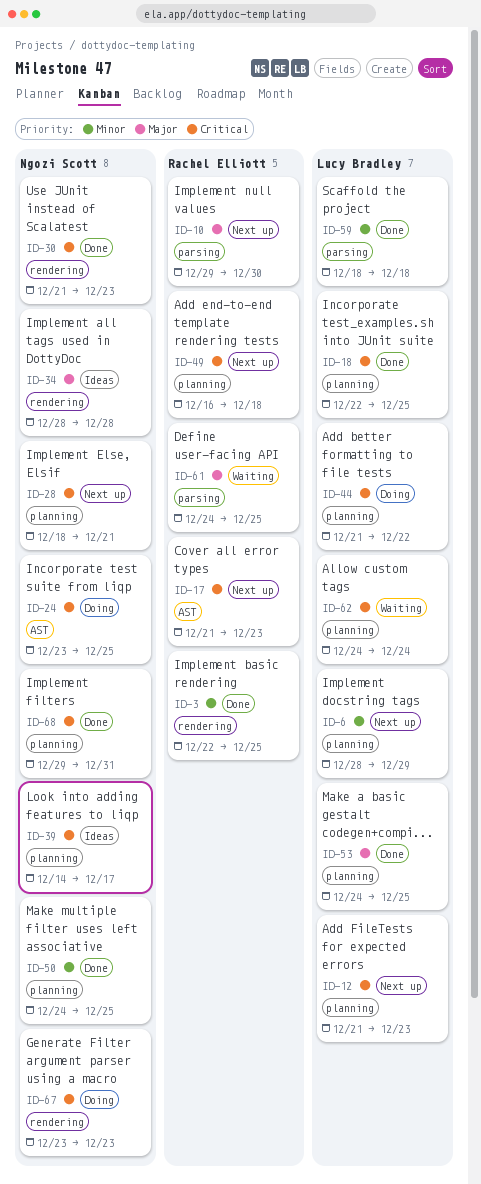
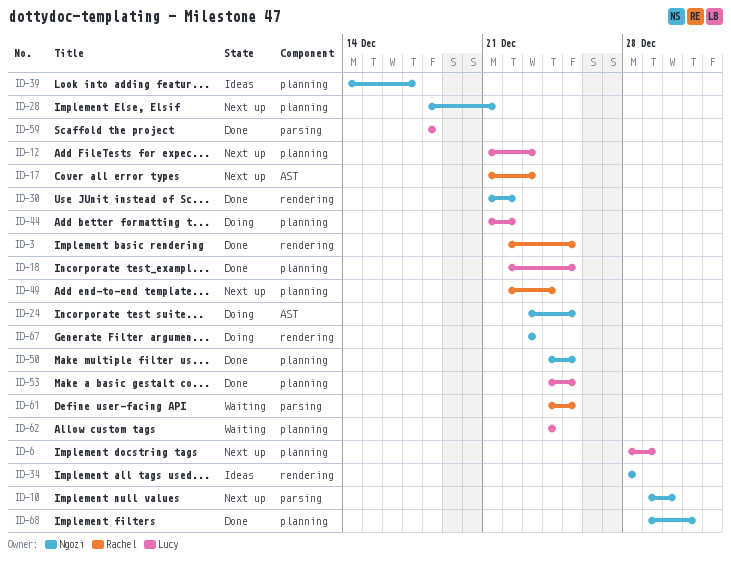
ID-10, owner: Rachel Elliott -> Ngozi Scott
ID-30, due: Dec 23 -> Dec 22
ID-49, start: Dec 16 -> Dec 22
ID-49, due: Dec 18 -> Dec 24

